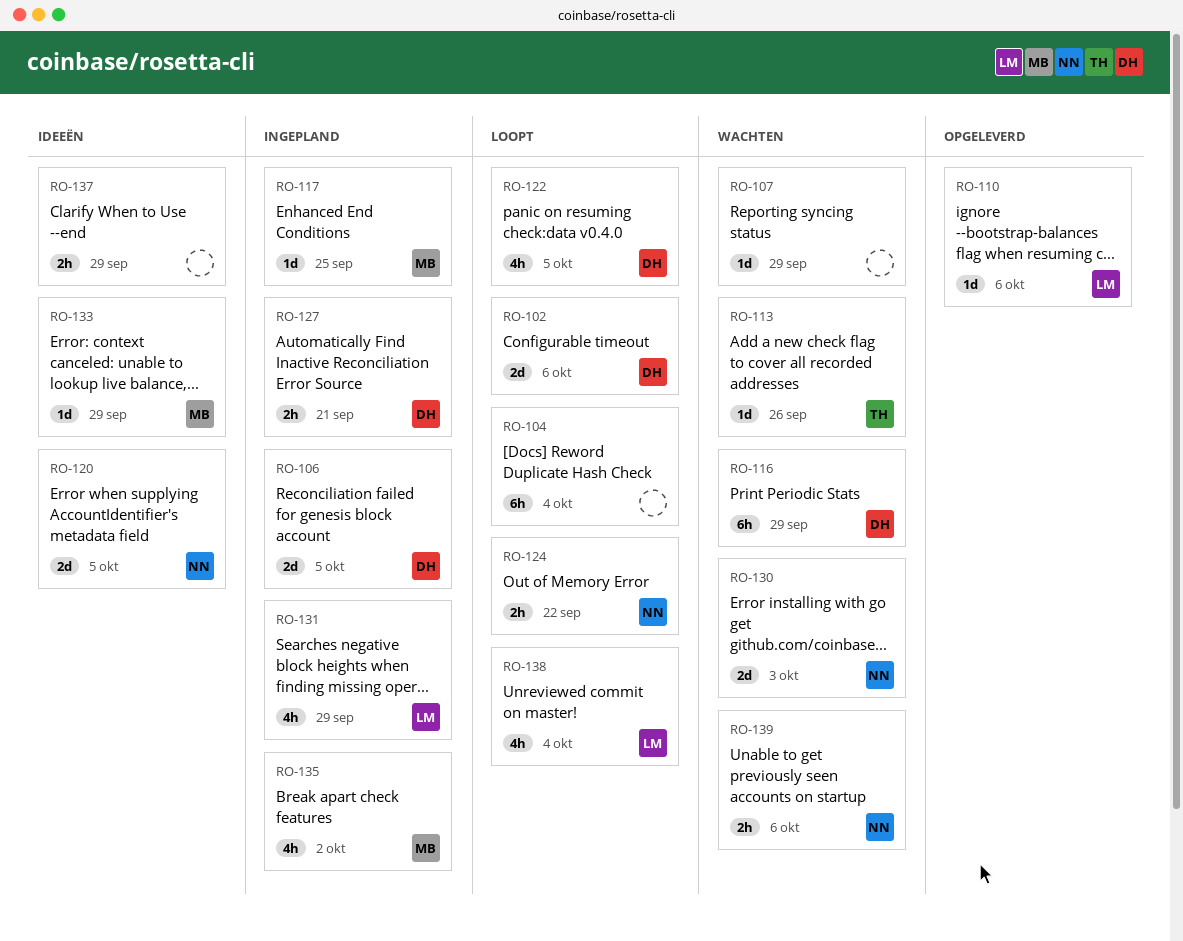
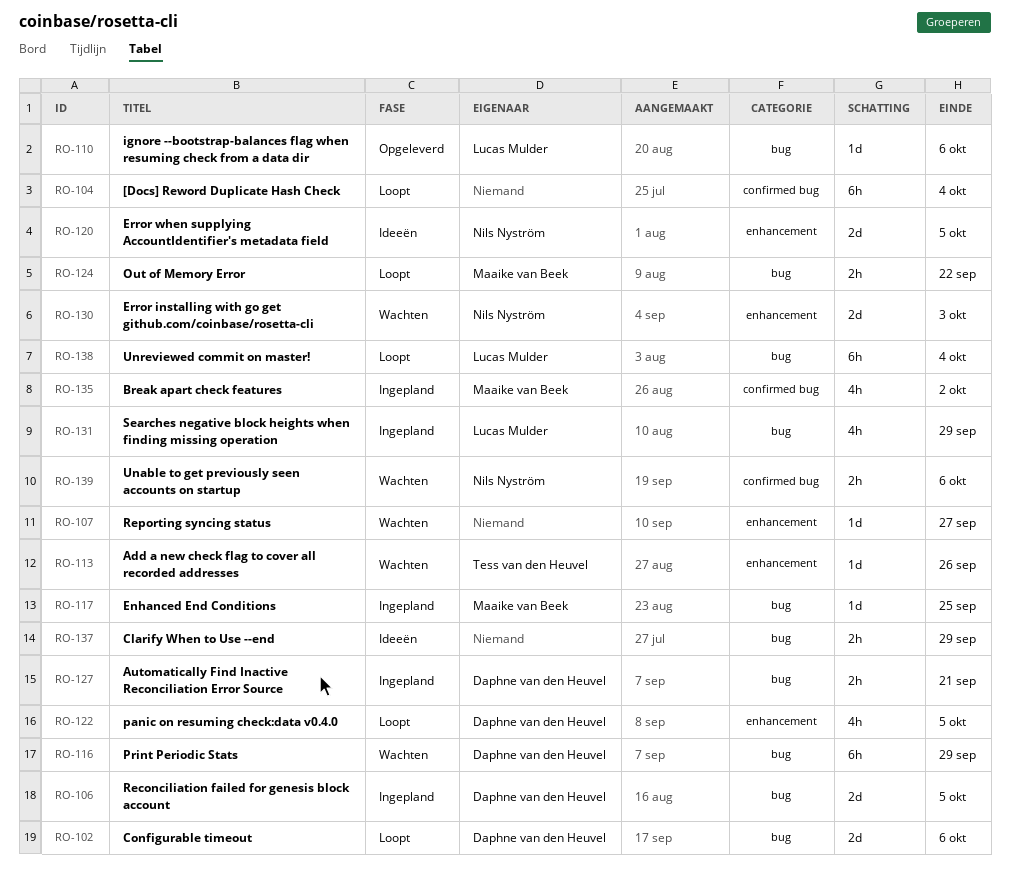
RO-107, due: Sep 29 -> Sep 27
RO-124, owner: Nils Nyström -> Maaike van Beek
RO-133: present -> none
RO-138, estimate: 4h -> 6h

